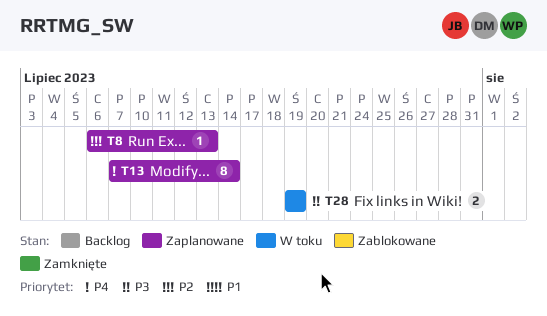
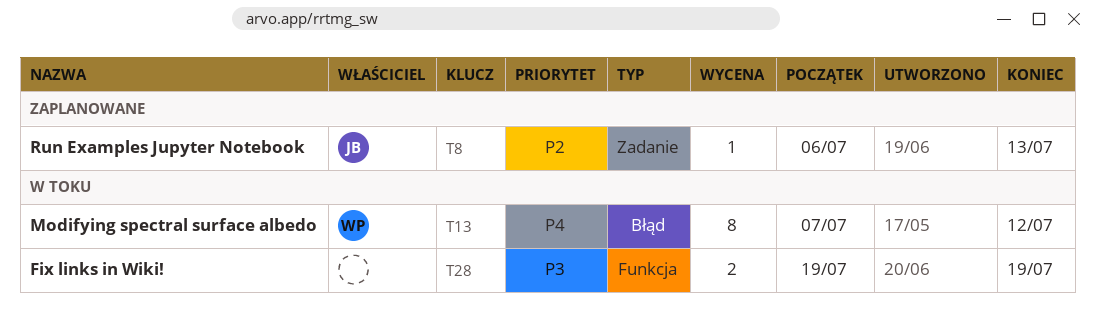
T13, status: Zaplanowane -> W toku
T13, due: Jul 14 -> Jul 12

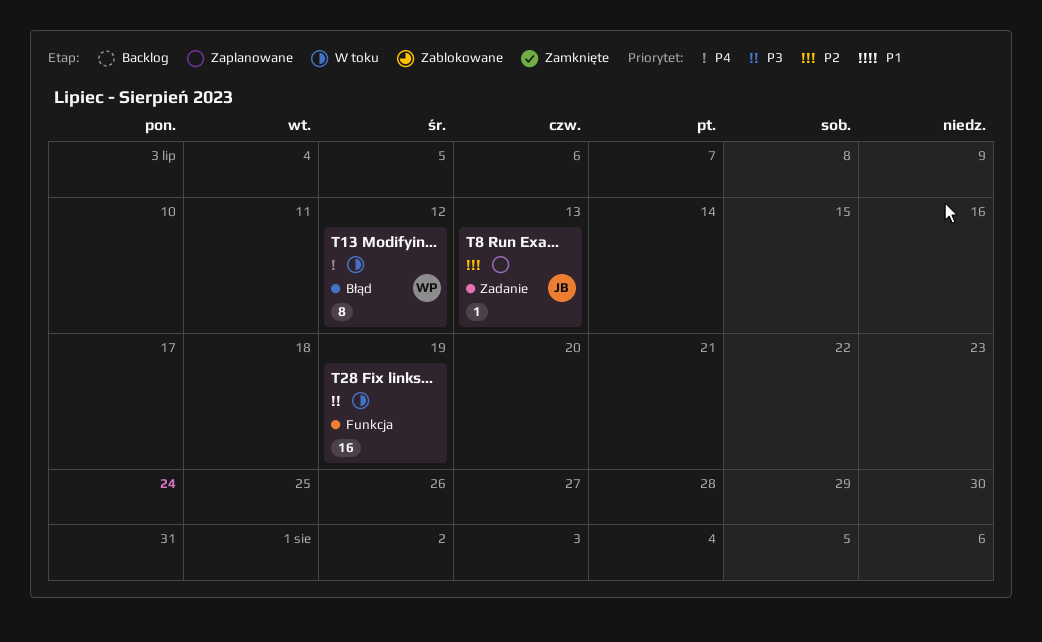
T28, estimate: 2 -> 16

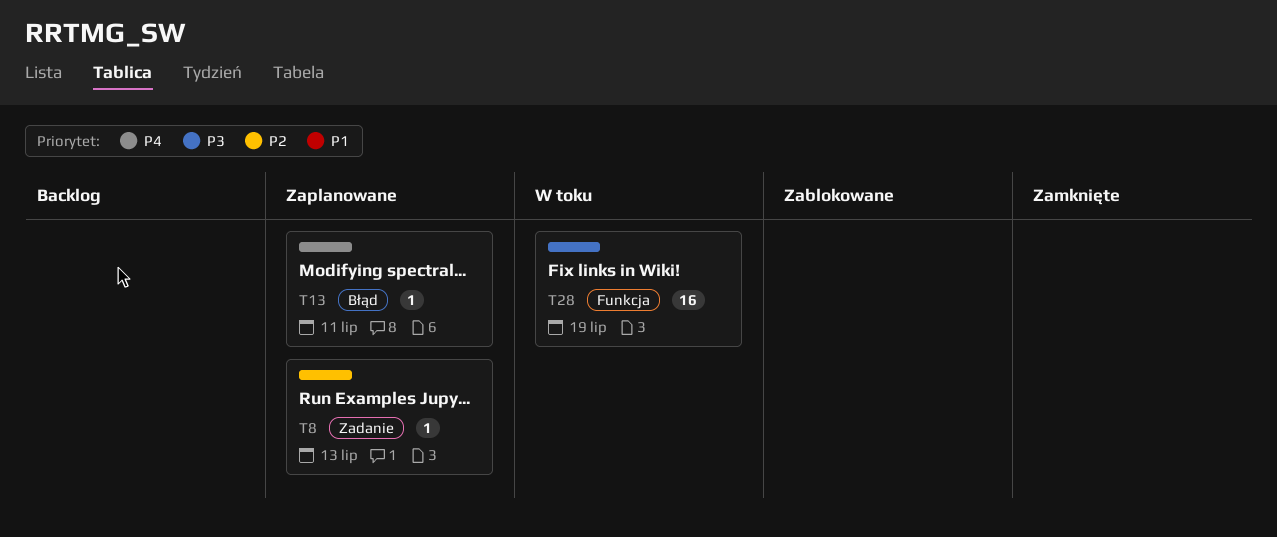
T13, status: W toku -> Zaplanowane
T13, estimate: 8 -> 1
T13, due: Jul 12 -> Jul 11

